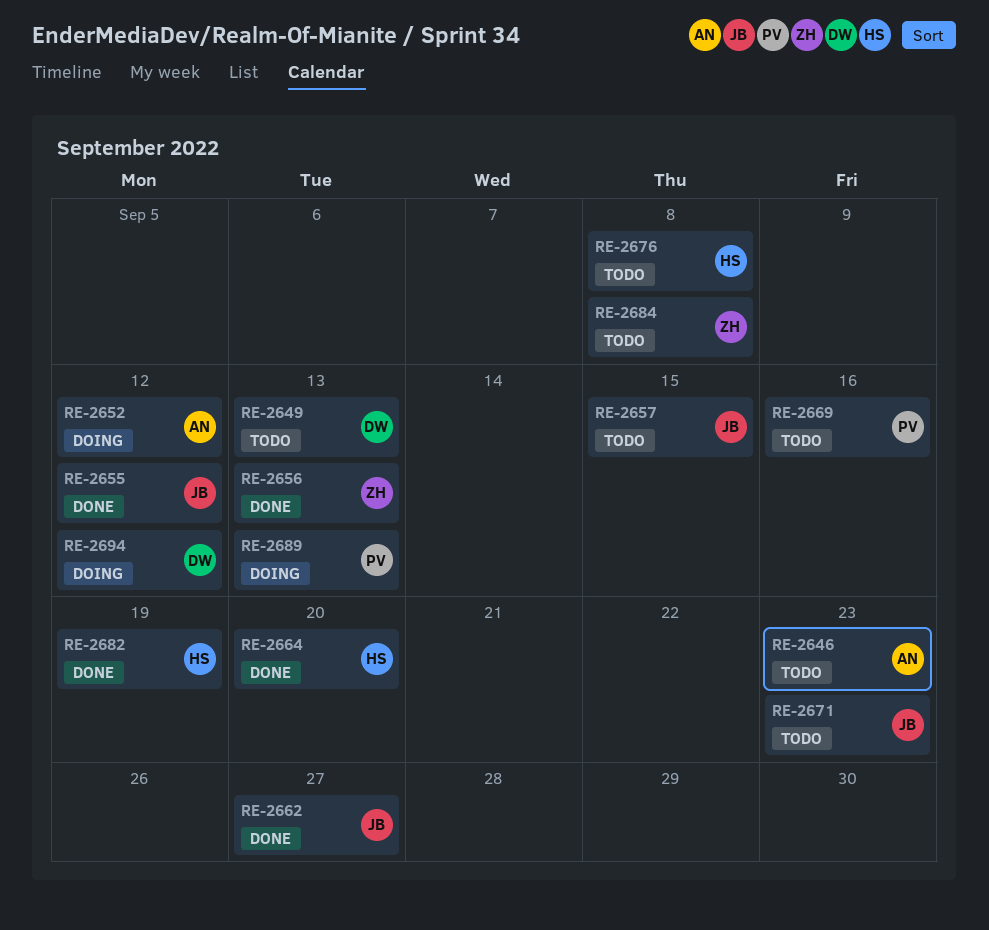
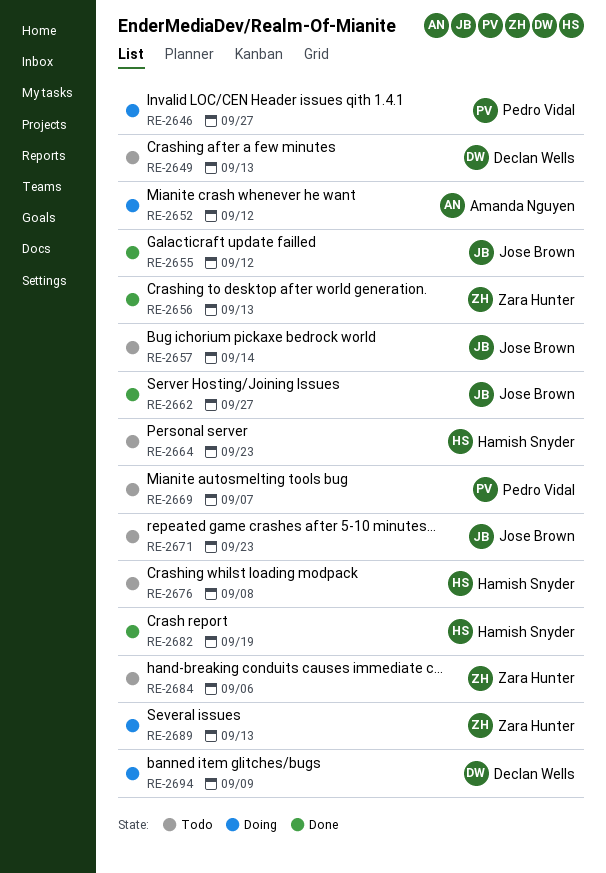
RE-2646, status: Todo -> Doing
RE-2646, owner: Amanda Nguyen -> Pedro Vidal
RE-2646, due: Sep 23 -> Sep 27
RE-2657, due: Sep 15 -> Sep 14
RE-2664, status: Done -> Todo
RE-2664, due: Sep 20 -> Sep 23
RE-2669, due: Sep 16 -> Sep 7
RE-2684, due: Sep 8 -> Sep 6
RE-2689, owner: Pedro Vidal -> Zara Hunter
RE-2694, due: Sep 12 -> Sep 9

